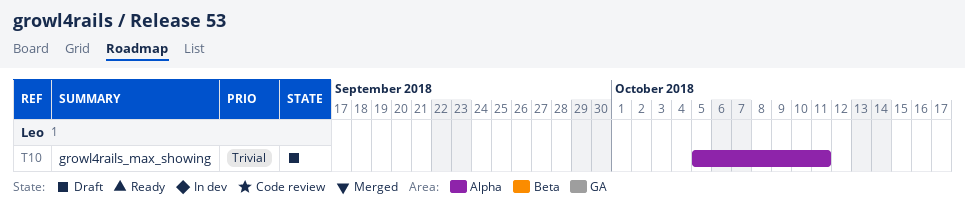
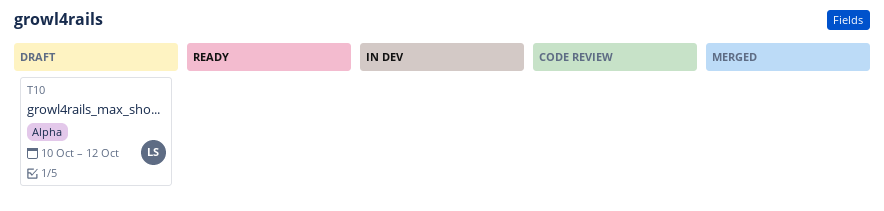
T10, start: Oct 5 -> Oct 10
T10, due: Oct 11 -> Oct 12

